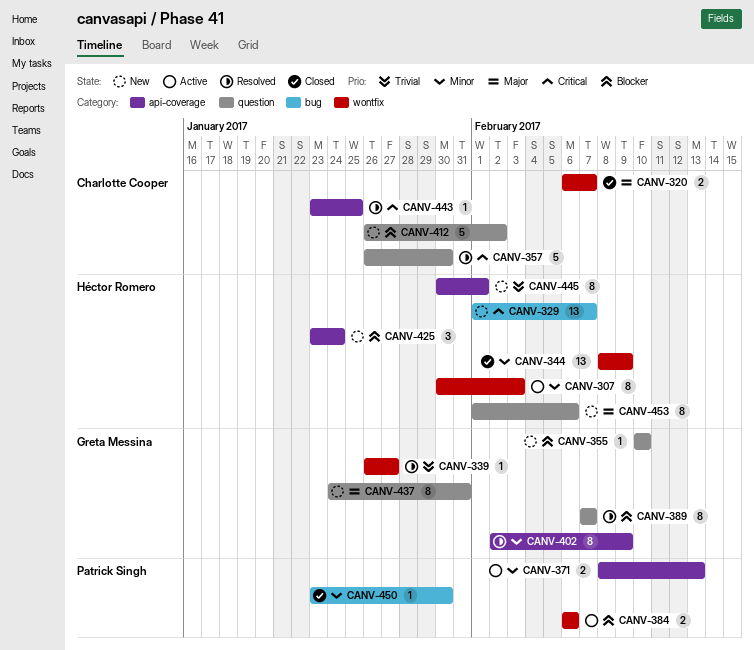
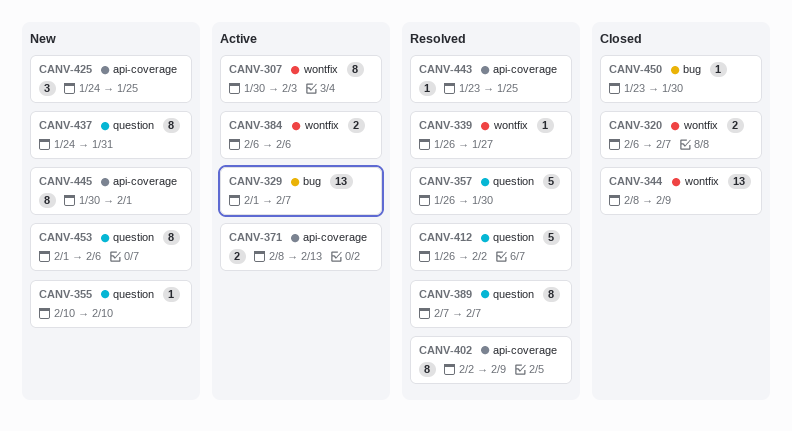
CANV-329, status: New -> Active
CANV-412, status: New -> Resolved
CANV-425, start: Jan 23 -> Jan 24
CANV-425, due: Jan 24 -> Jan 25

